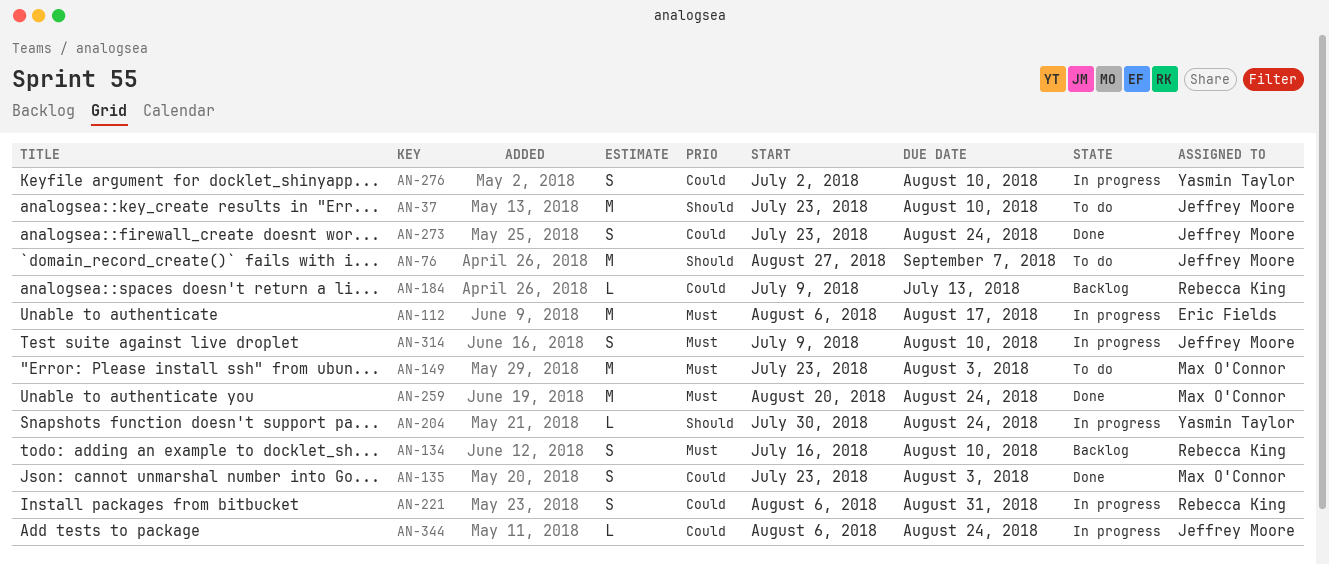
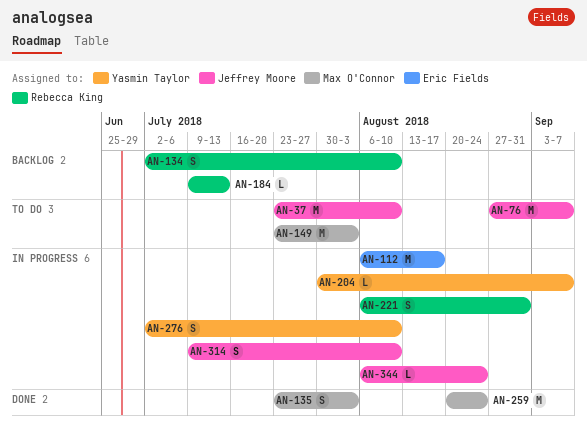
AN-134, start: Jul 16 -> Jul 2
AN-204, due: Aug 24 -> Sep 7
AN-273: present -> none

